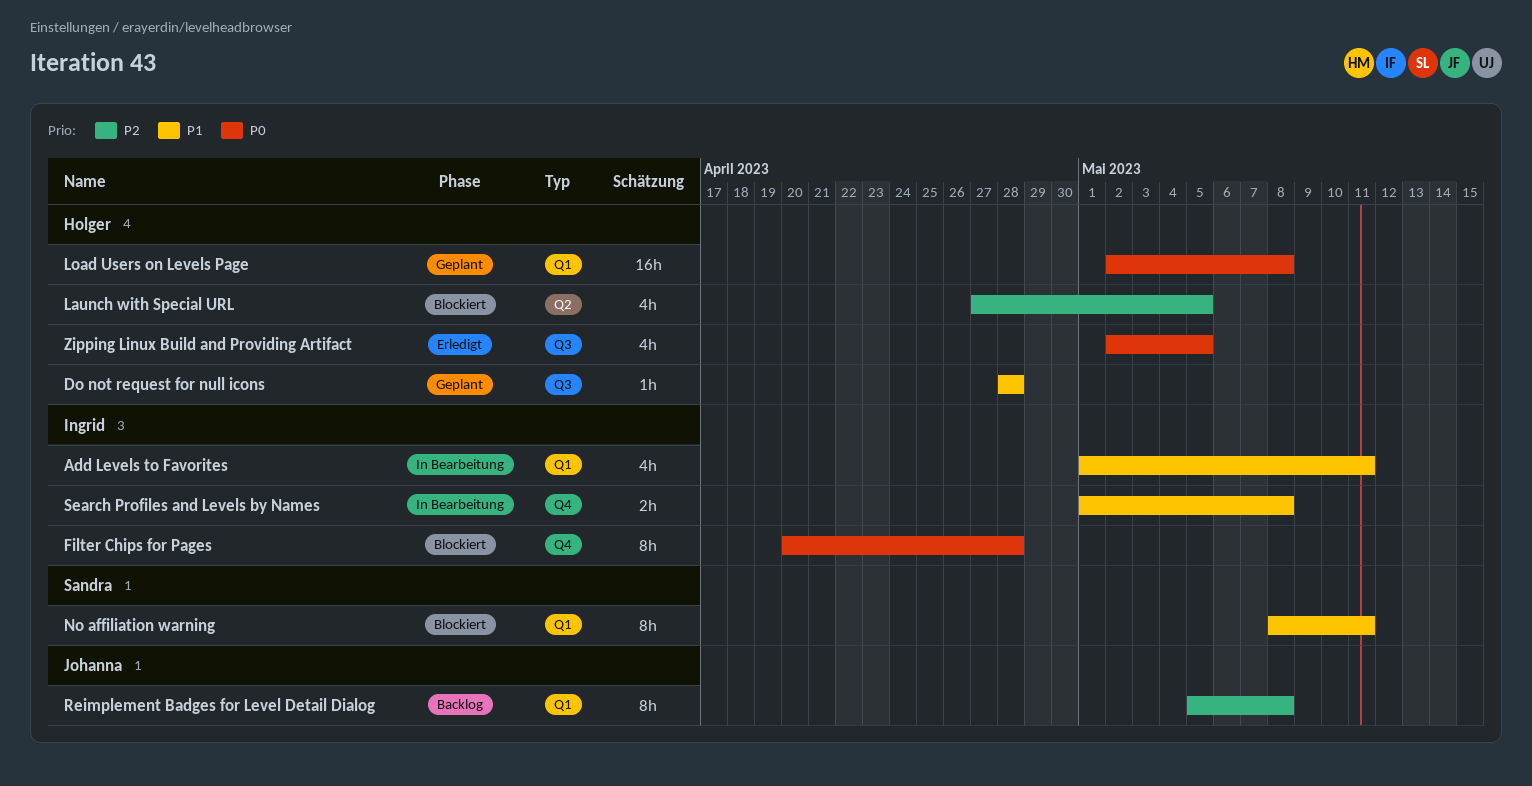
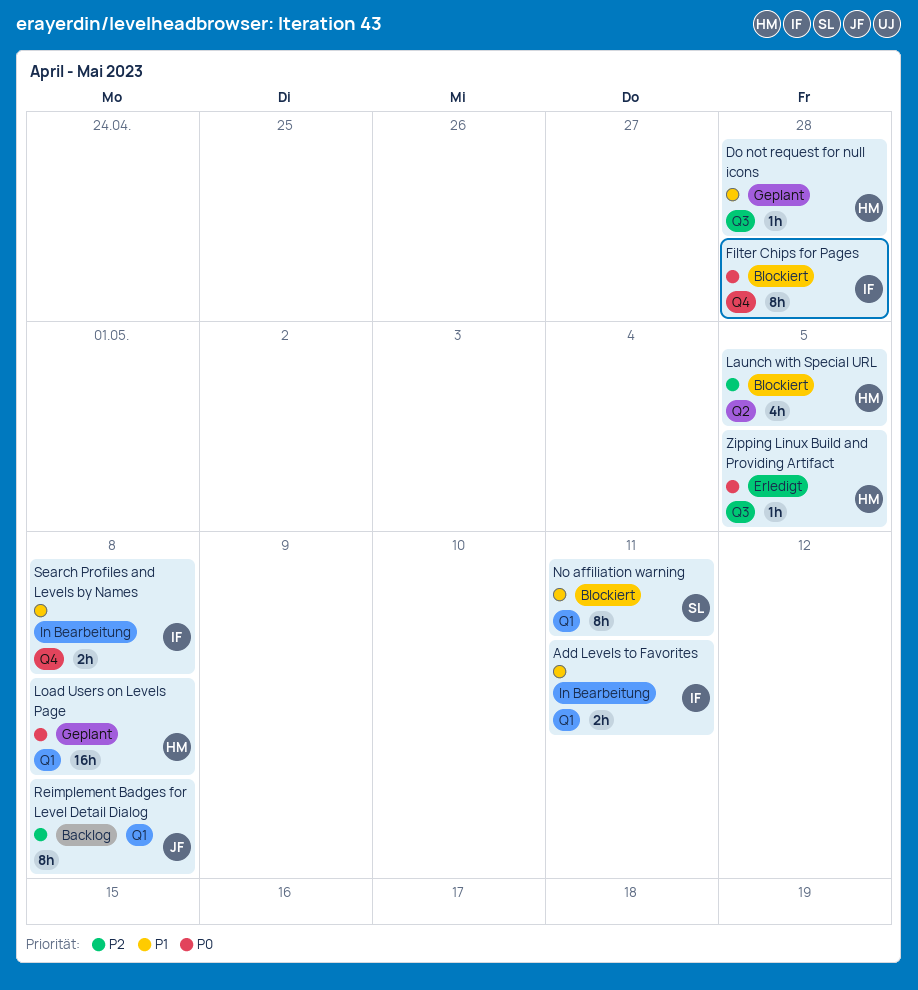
Add Levels to Favorites, estimate: 4h -> 2h
Zipping Linux Build and Providing Artifact, estimate: 4h -> 1h

